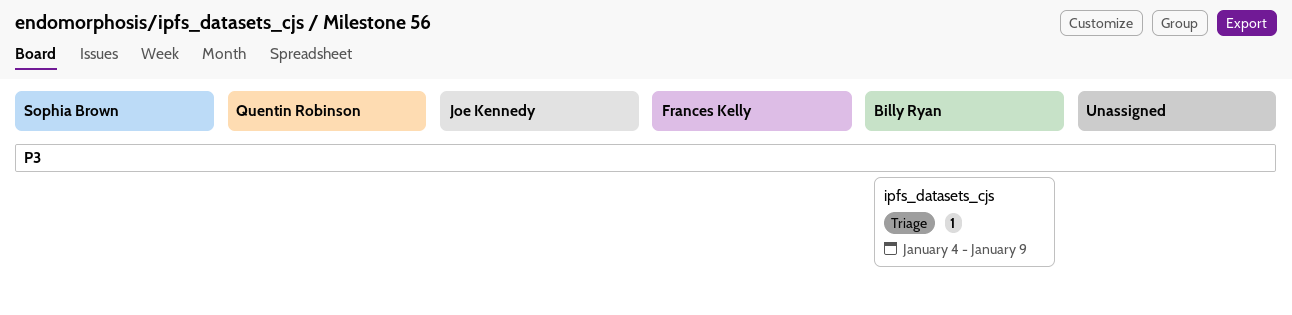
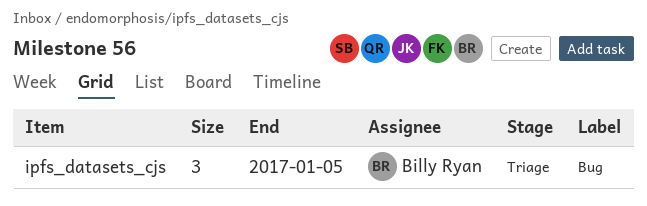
ipfs_datasets_cjs, estimate: 1 -> 3
ipfs_datasets_cjs, due: Jan 9 -> Jan 5

